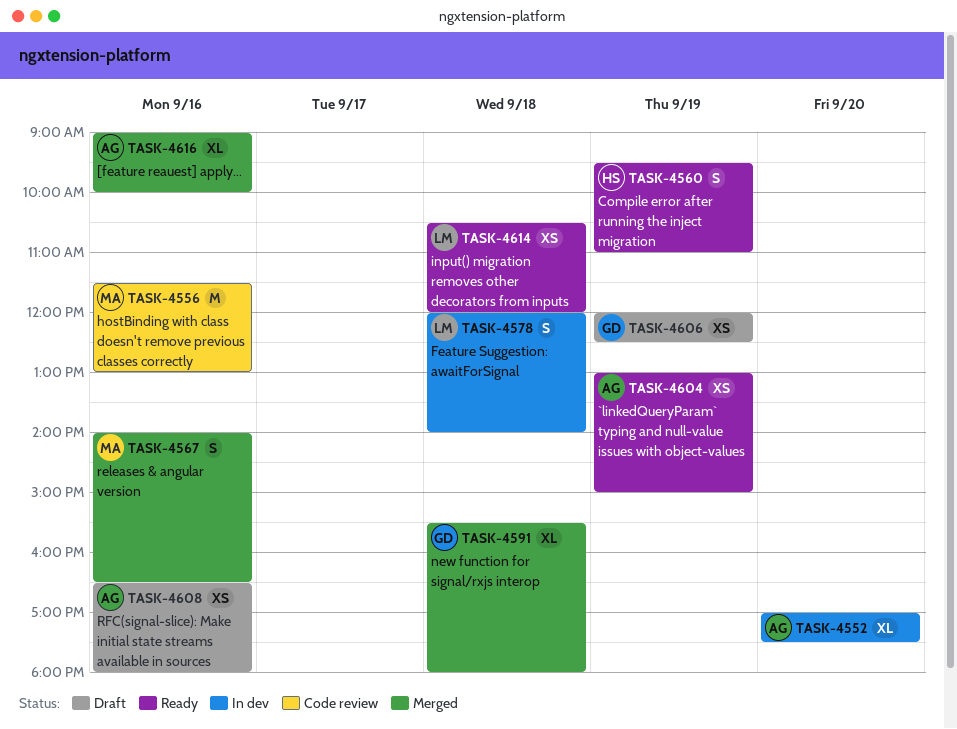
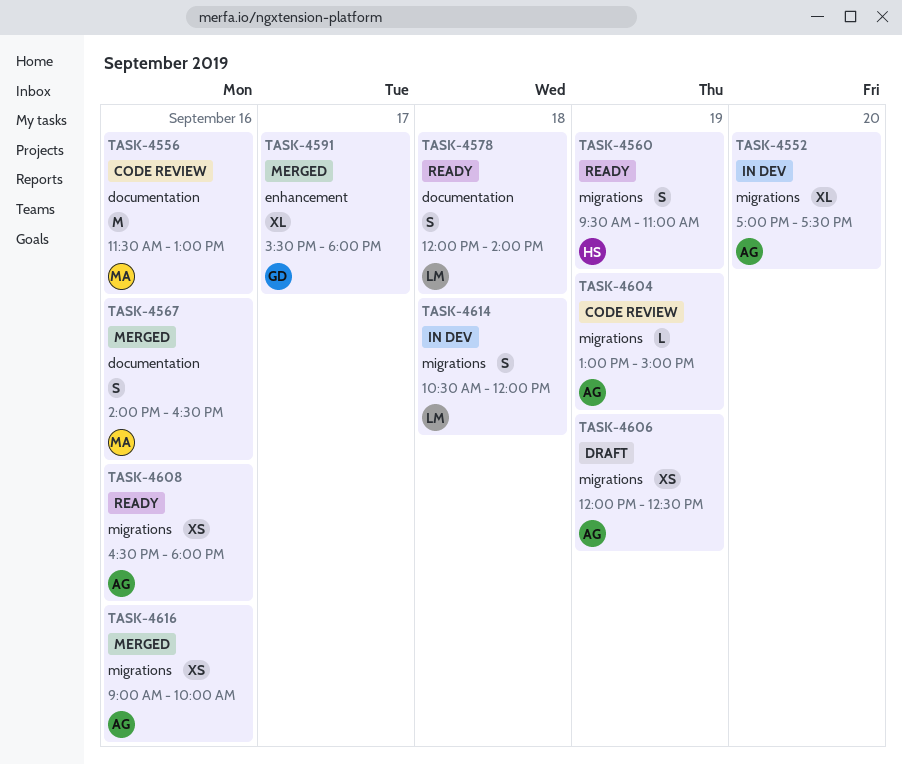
TASK-4578, status: In dev -> Ready
TASK-4591, day: Sep 18 -> Sep 17
TASK-4604, status: Ready -> Code review
TASK-4604, estimate: XS -> L
TASK-4606, owner: GD -> AG
TASK-4608, status: Draft -> Ready
TASK-4614, status: Ready -> In dev
TASK-4614, estimate: XS -> S
TASK-4616, estimate: XL -> XS

